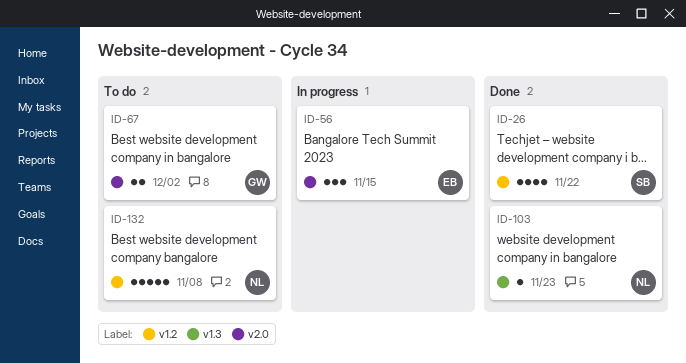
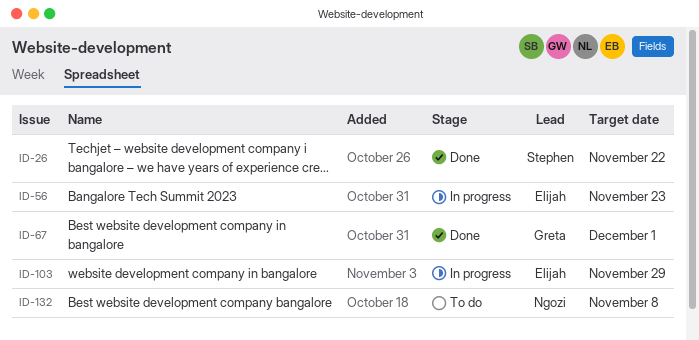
ID-56, due: Nov 15 -> Nov 23
ID-67, status: To do -> Done
ID-67, due: Dec 2 -> Dec 1
ID-103, status: Done -> In progress
ID-103, owner: Ngozi -> Elijah
ID-103, due: Nov 23 -> Nov 29

